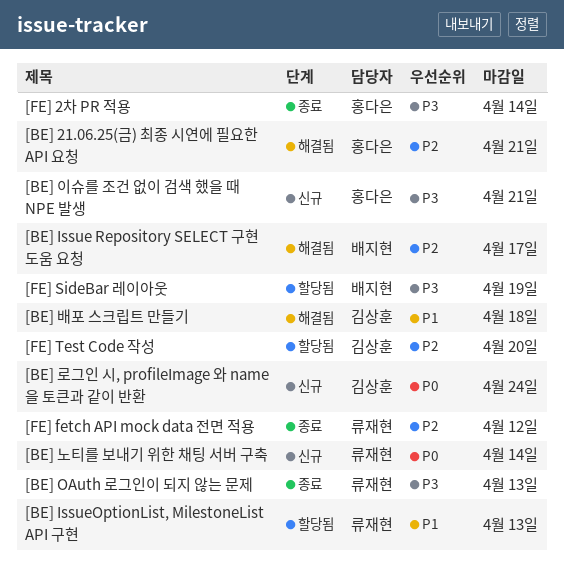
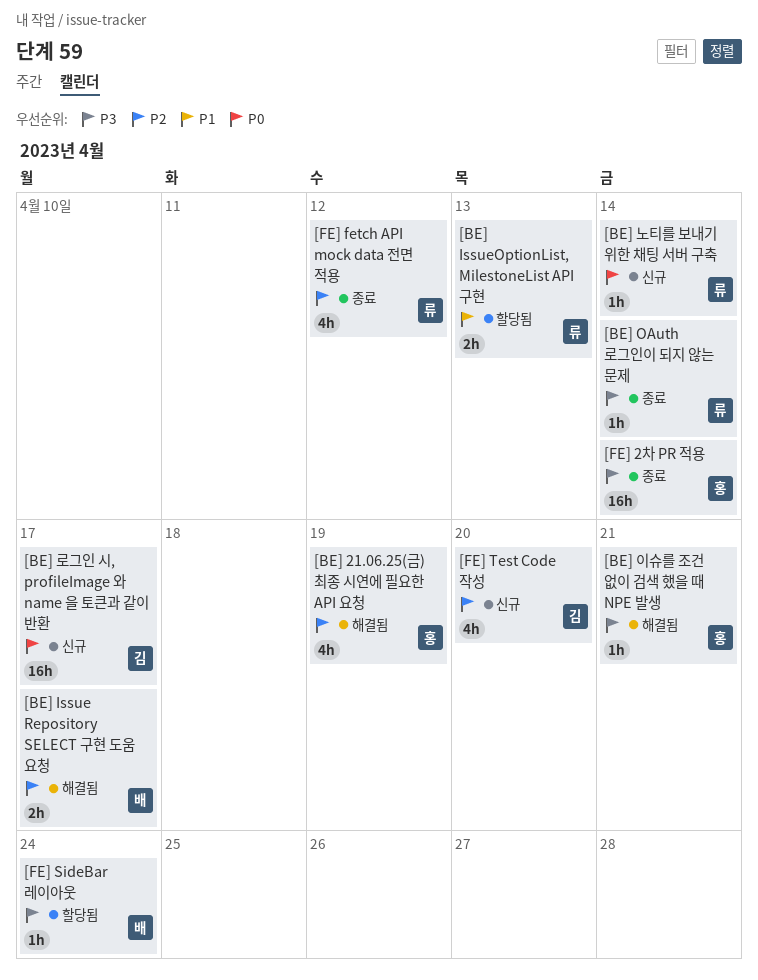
[BE] 21.06.25(금) 최종 시연에 필요한 API 요청, due: Apr 21 -> Apr 19
[BE] OAuth 로그인이 되지 않는 문제, due: Apr 13 -> Apr 14
[BE] 로그인 시, profileImage 와 name 을 토큰과 같이 반환, due: Apr 24 -> Apr 17
[BE] 배포 스크립트 만들기: present -> none
[BE] 이슈를 조건 없이 검색 했을 때 NPE 발생, status: 신규 -> 해결됨
[FE] SideBar 레이아웃, due: Apr 19 -> Apr 24
[FE] Test Code 작성, status: 할당됨 -> 신규

